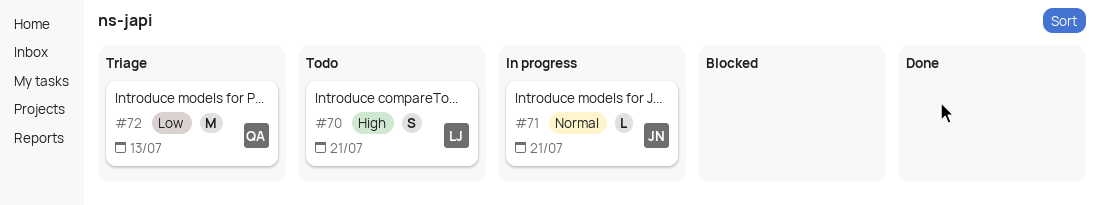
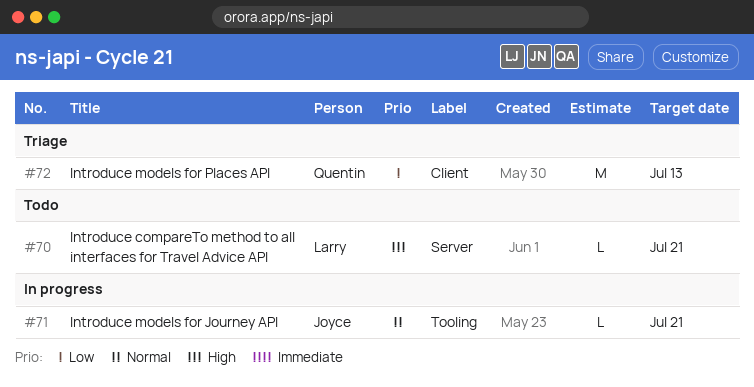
#70, estimate: S -> L

